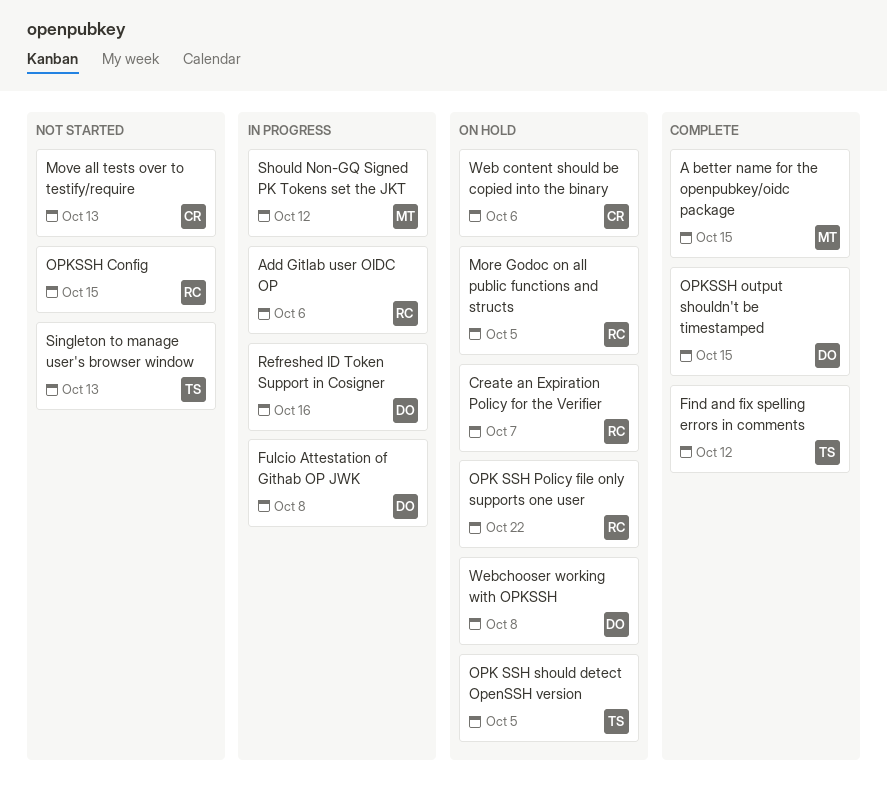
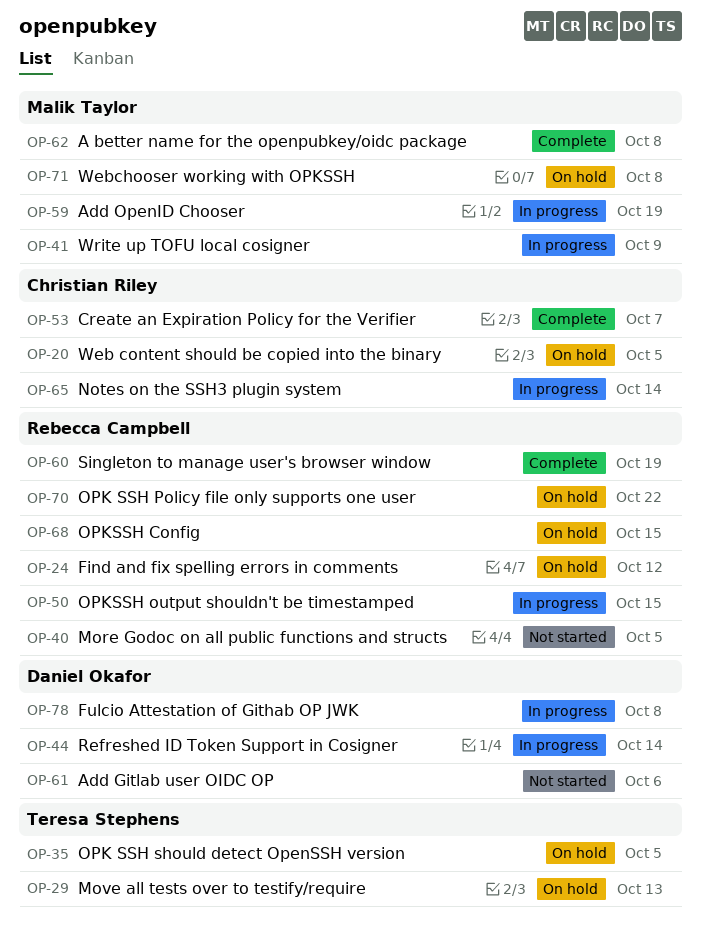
A better name for the openpubkey/oidc package, due: Oct 15 -> Oct 8
Add Gitlab user OIDC OP, status: In progress -> Not started
Add Gitlab user OIDC OP, owner: Rebecca Campbell -> Daniel Okafor
Add OpenID Chooser: none -> present
Create an Expiration Policy for the Verifier, status: On hold -> Complete
Create an Expiration Policy for the Verifier, owner: Rebecca Campbell -> Christian Riley
Find and fix spelling errors in comments, status: Complete -> On hold
Find and fix spelling errors in comments, owner: Teresa Stephens -> Rebecca Campbell
More Godoc on all public functions and structs, status: On hold -> Not started
Move all tests over to testify/require, status: Not started -> On hold
Move all tests over to testify/require, owner: Christian Riley -> Teresa Stephens
Notes on the SSH3 plugin system: none -> present
OPKSSH Config, status: Not started -> On hold
OPKSSH output shouldn't be timestamped, status: Complete -> In progress
OPKSSH output shouldn't be timestamped, owner: Daniel Okafor -> Rebecca Campbell
Refreshed ID Token Support in Cosigner, due: Oct 16 -> Oct 14
Should Non-GQ Signed PK Tokens set the JKT: present -> none
Singleton to manage user's browser window, status: Not started -> Complete
Singleton to manage user's browser window, owner: Teresa Stephens -> Rebecca Campbell
Singleton to manage user's browser window, due: Oct 13 -> Oct 19
Web content should be copied into the binary, due: Oct 6 -> Oct 5
Webchooser working with OPKSSH, owner: Daniel Okafor -> Malik Taylor
Write up TOFU local cosigner: none -> present

